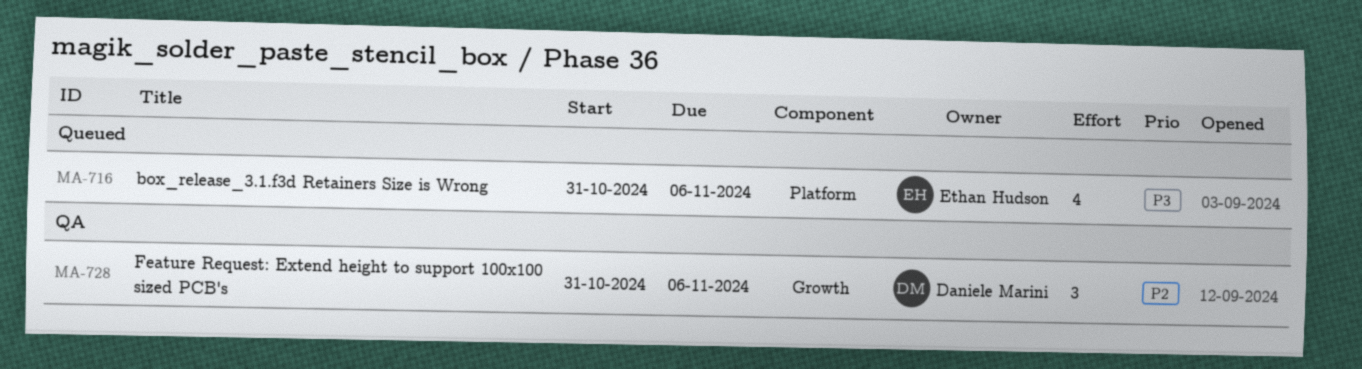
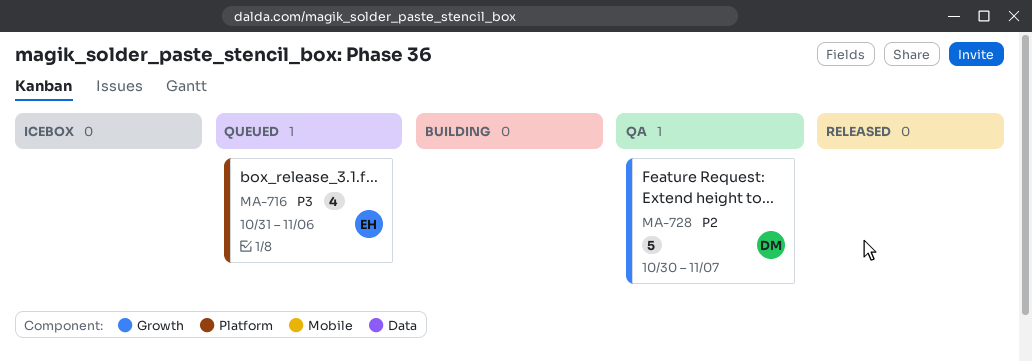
MA-728, estimate: 3 -> 5
MA-728, start: Oct 31 -> Oct 30
MA-728, due: Nov 6 -> Nov 7

